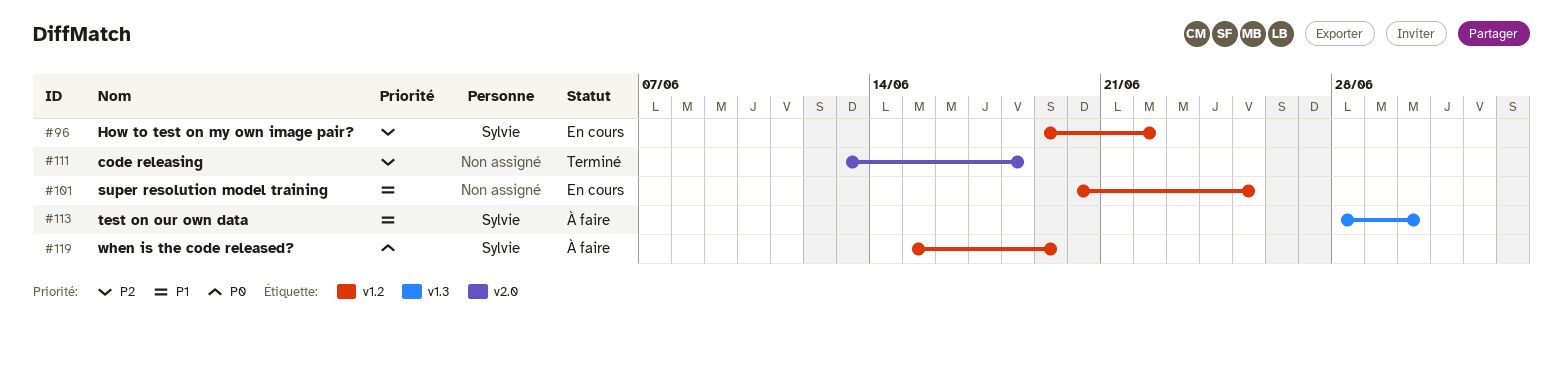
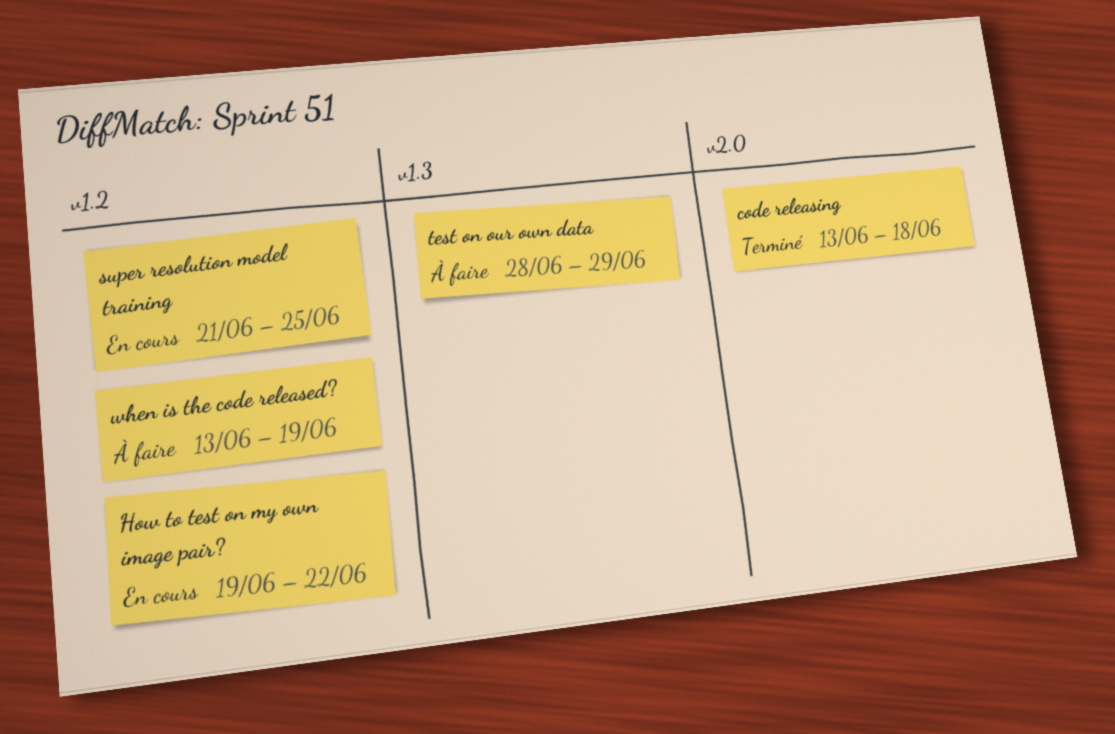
super resolution model training, start: Jun 20 -> Jun 21
test on our own data, due: Jun 30 -> Jun 29
when is the code released?, start: Jun 15 -> Jun 13

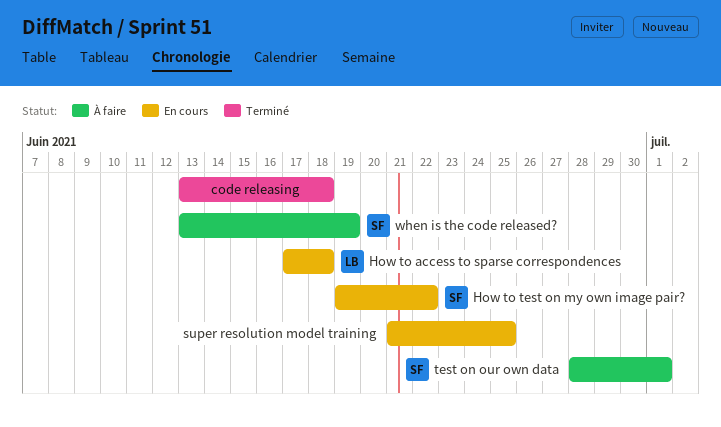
How to access to sparse correspondences: none -> present
test on our own data, due: Jun 29 -> Jul 1

